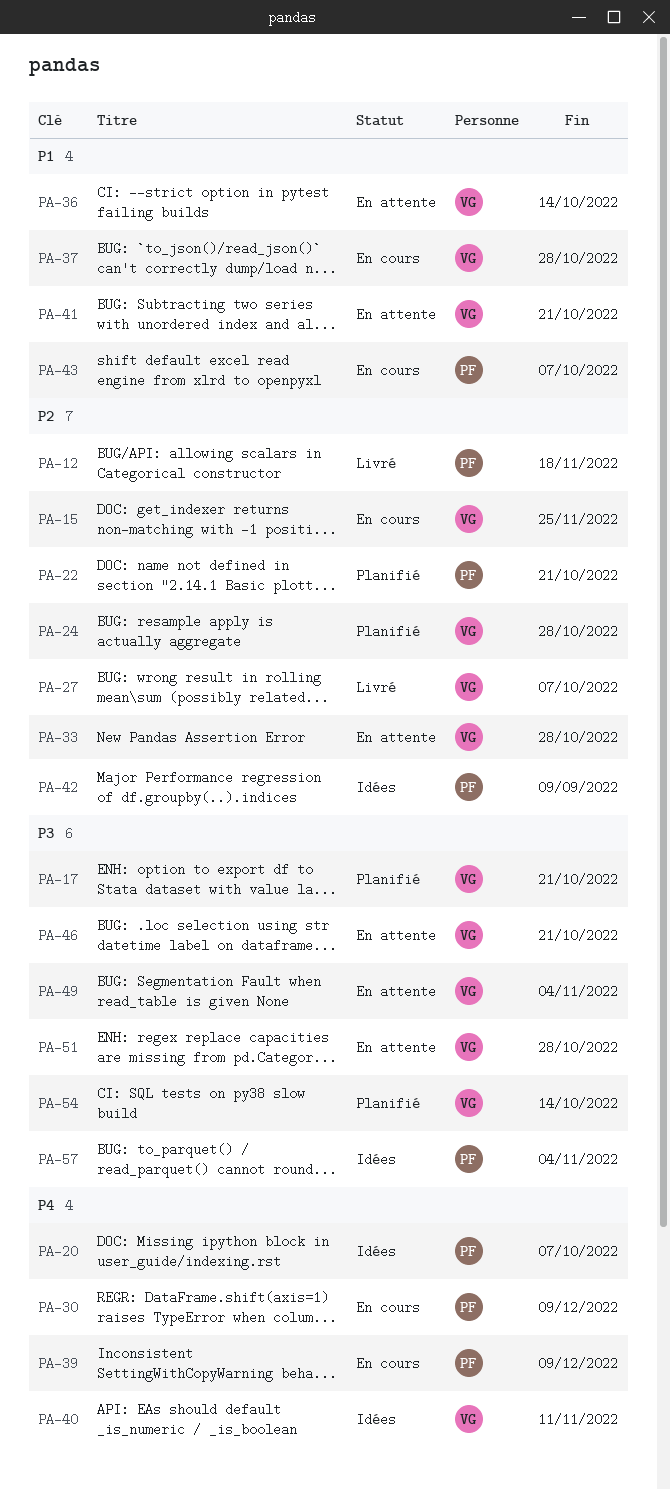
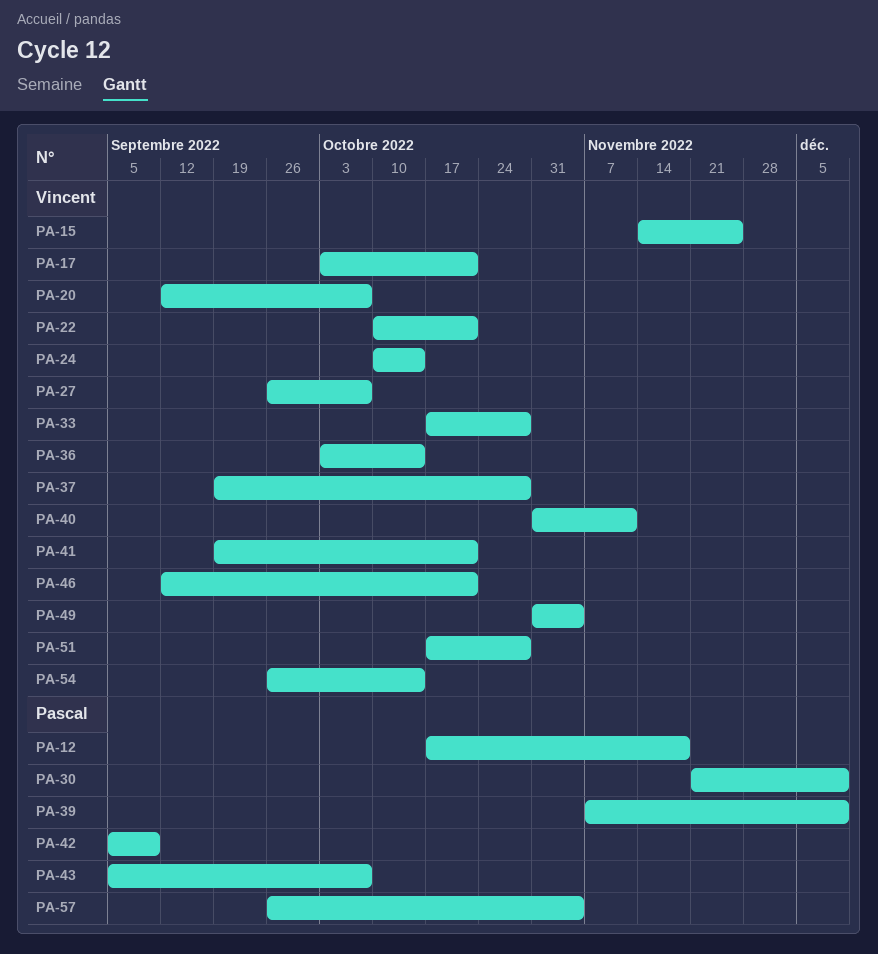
PA-20, owner: Pascal -> Vincent
PA-22, owner: Pascal -> Vincent
PA-24, due: Oct 28 -> Oct 14

